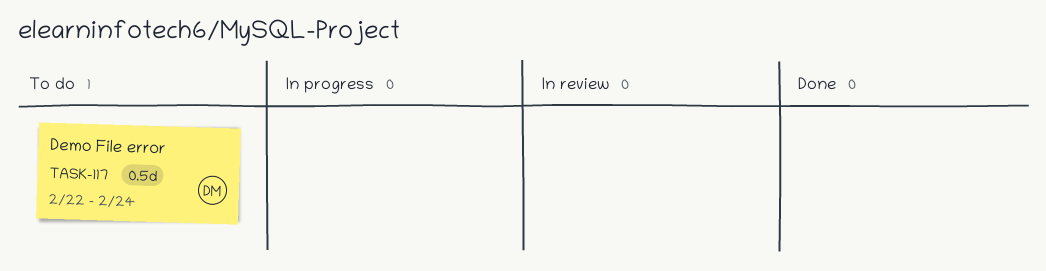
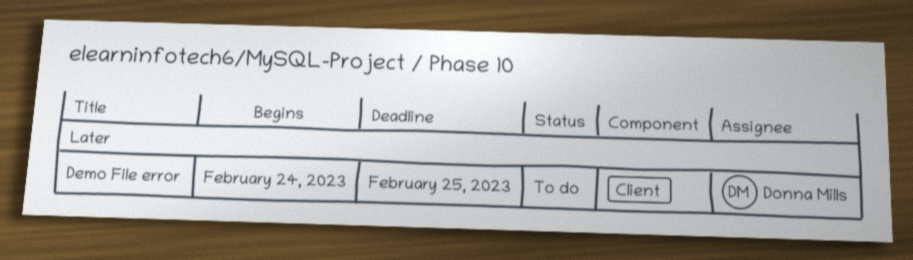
Demo File error, start: Feb 22 -> Feb 24
Demo File error, due: Feb 24 -> Feb 25

